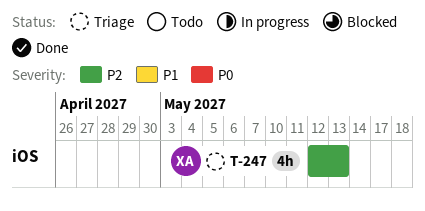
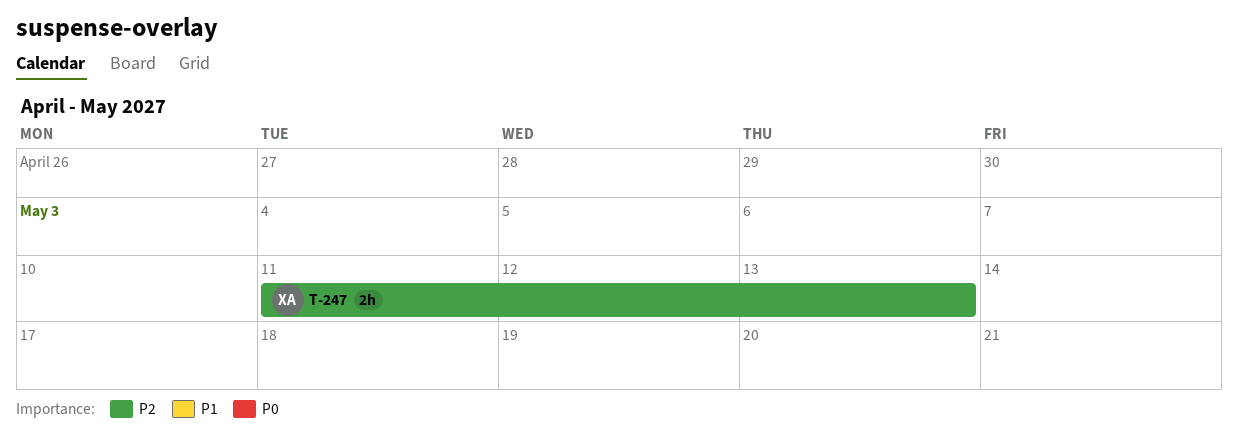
T-247, estimate: 4h -> 2h
T-247, start: May 12 -> May 11

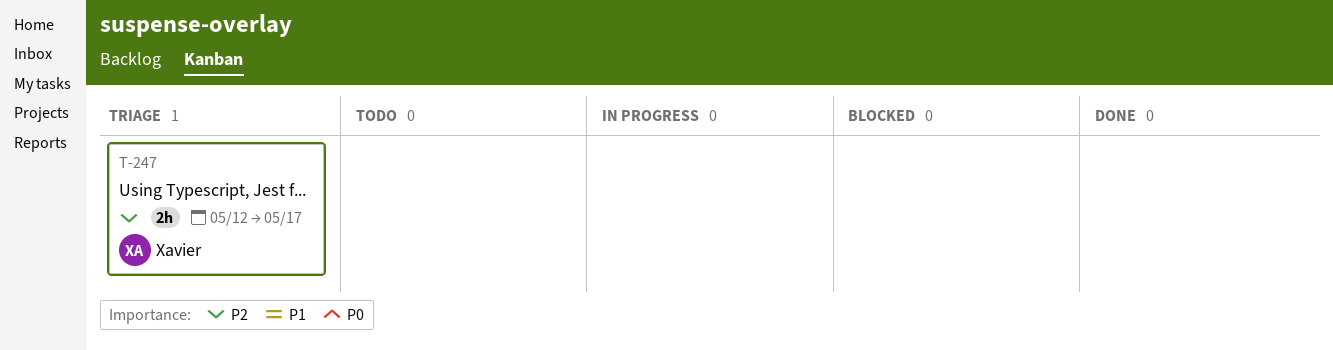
T-247, start: May 11 -> May 12
T-247, due: May 13 -> May 17

